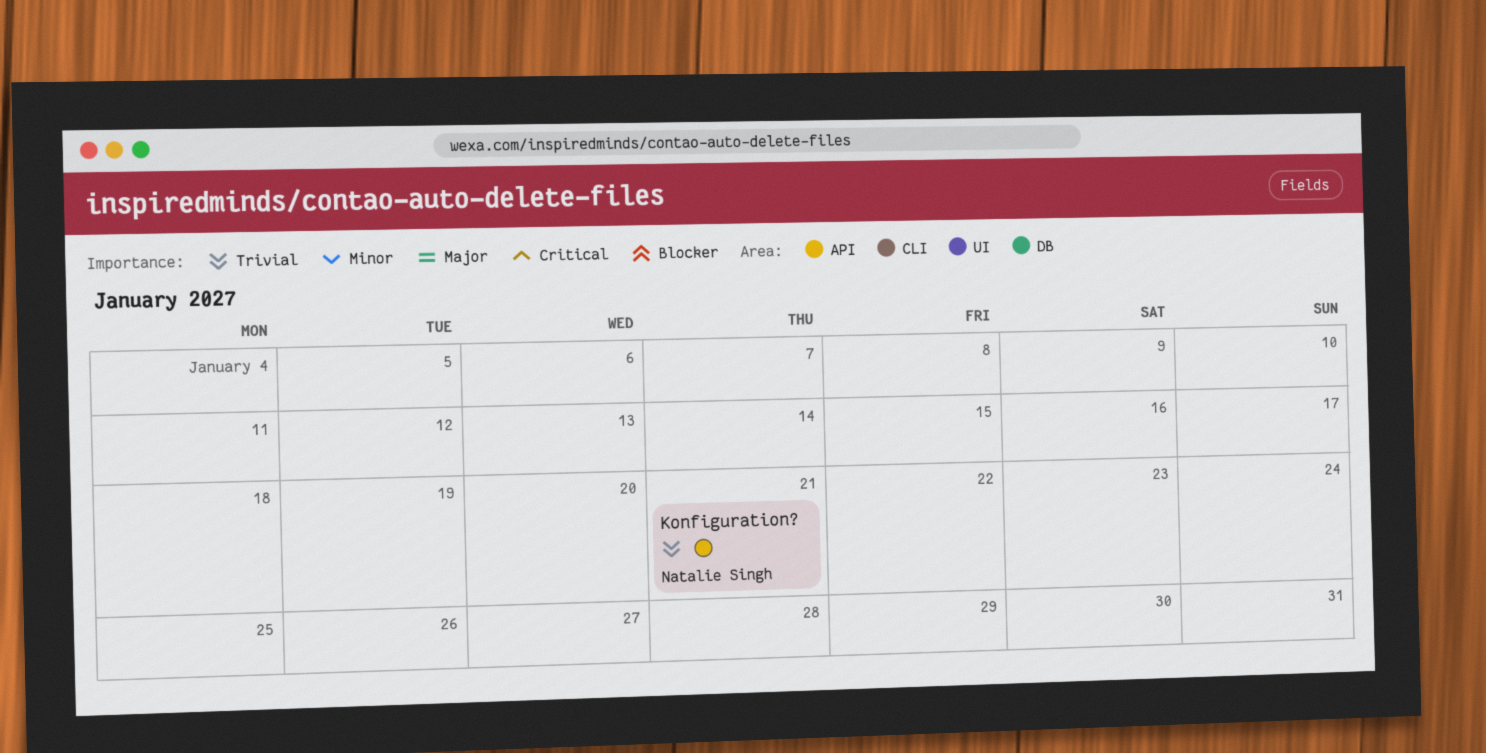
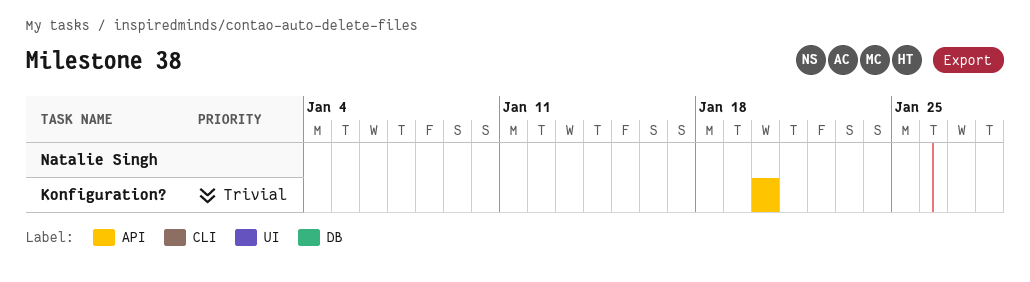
Konfiguration?, due: Jan 21 -> Jan 20

